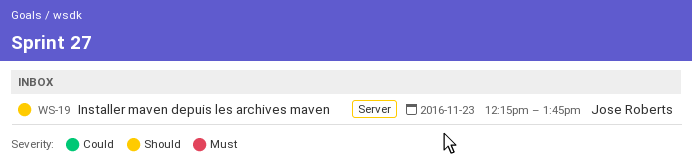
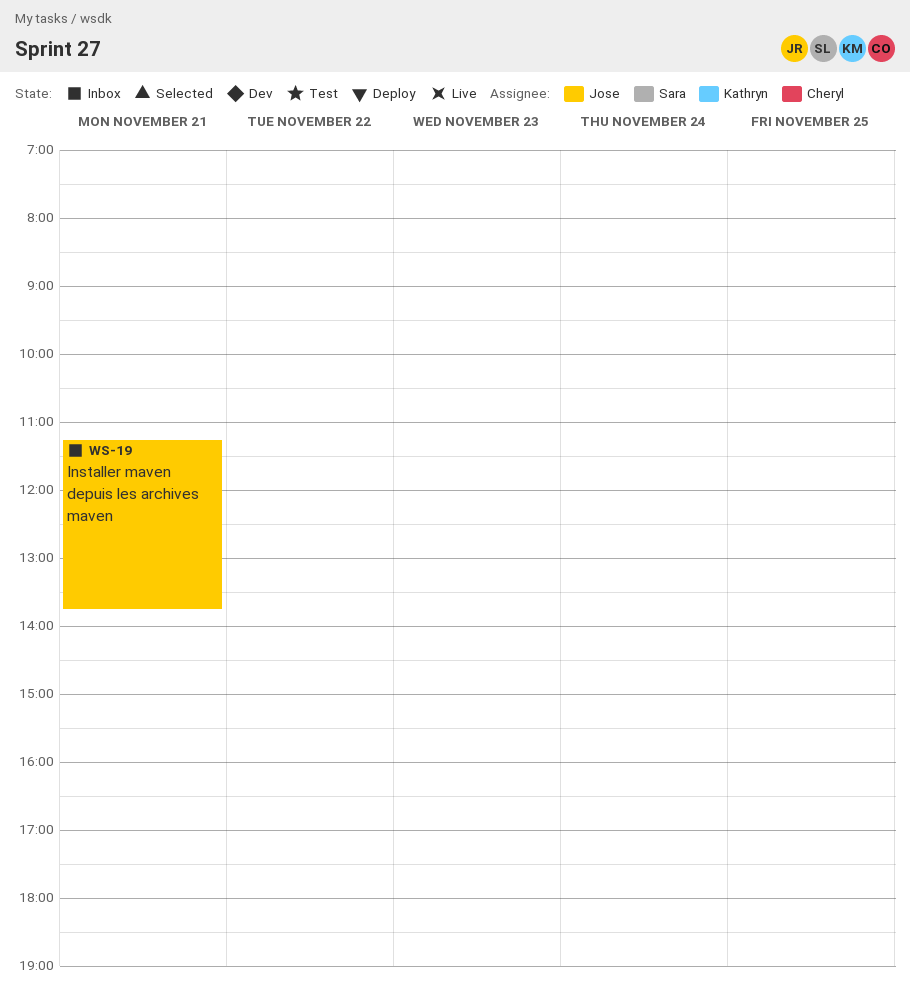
WS-19, day: Nov 23 -> Nov 21
WS-19, begins: 12:15 -> 11:15

